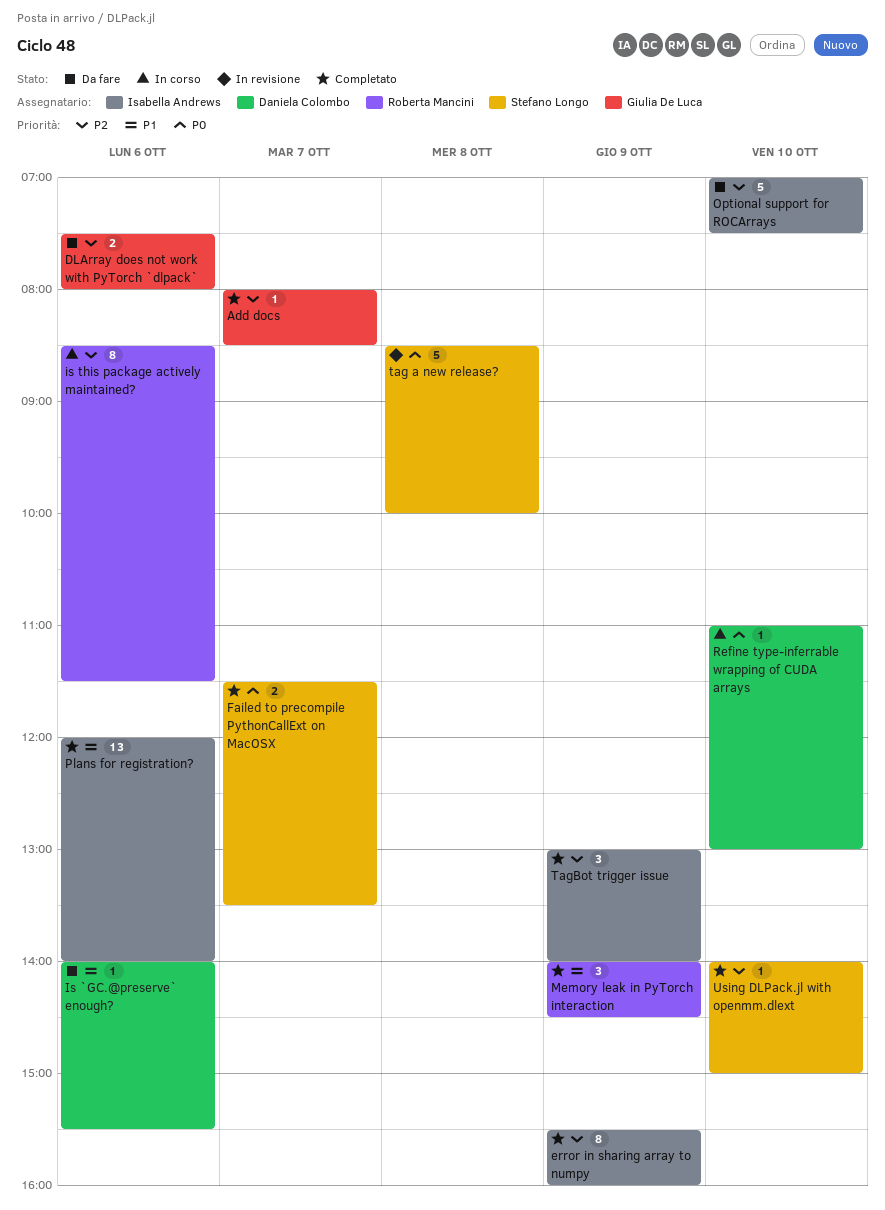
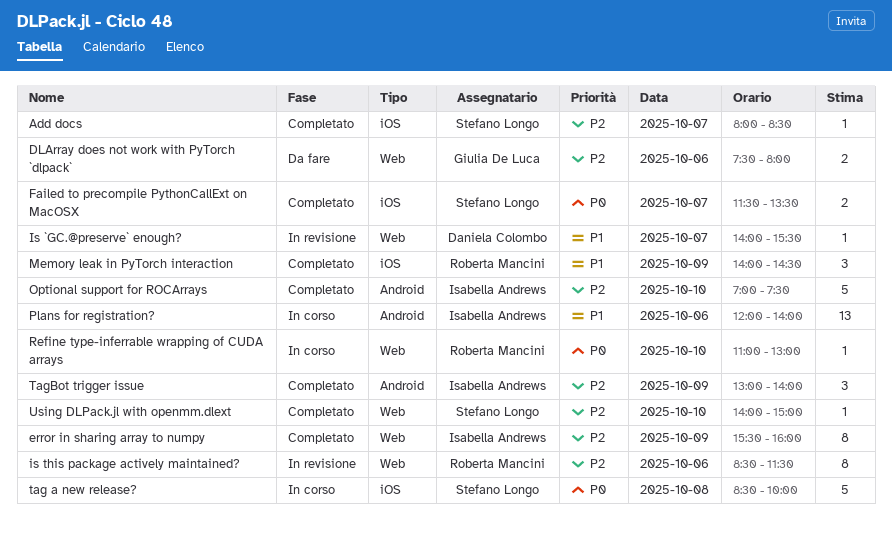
Add docs, owner: Giulia De Luca -> Stefano Longo
Is `GC.@preserve` enough?, status: Da fare -> In revisione
Is `GC.@preserve` enough?, day: Oct 6 -> Oct 7
is this package actively maintained?, status: In corso -> In revisione
Optional support for ROCArrays, status: Da fare -> Completato
Plans for registration?, status: Completato -> In corso
Refine type-inferrable wrapping of CUDA arrays, owner: Daniela Colombo -> Roberta Mancini
tag a new release?, status: In revisione -> In corso

